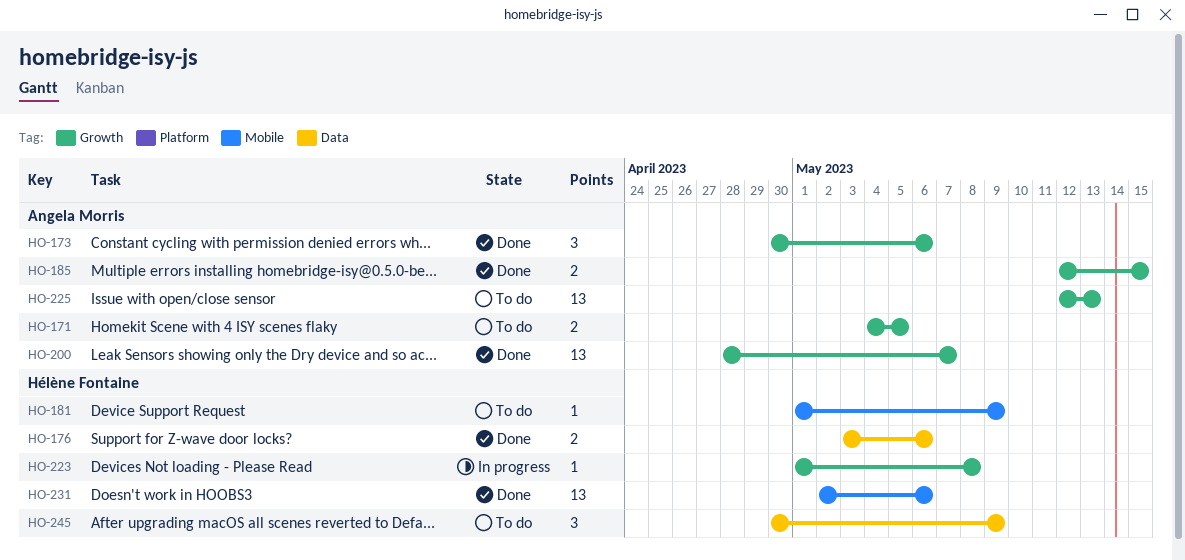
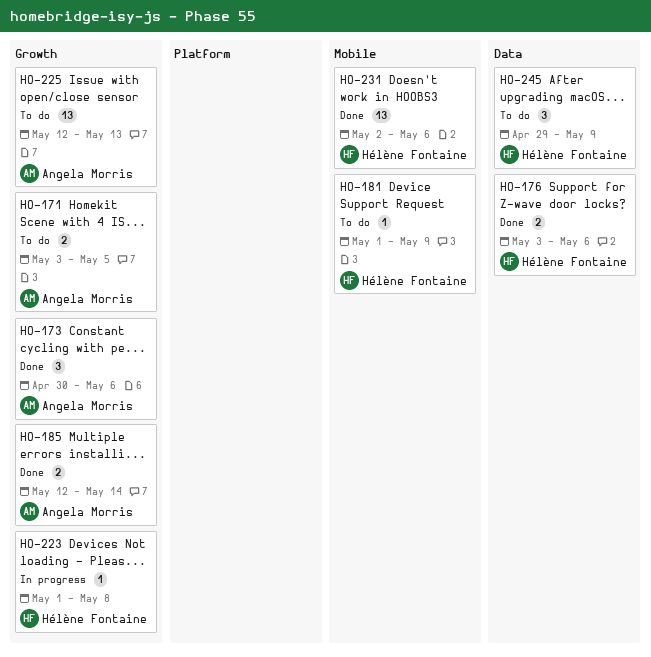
HO-171, start: May 4 -> May 3
HO-185, due: May 15 -> May 14
HO-200: present -> none
HO-245, start: Apr 30 -> Apr 29

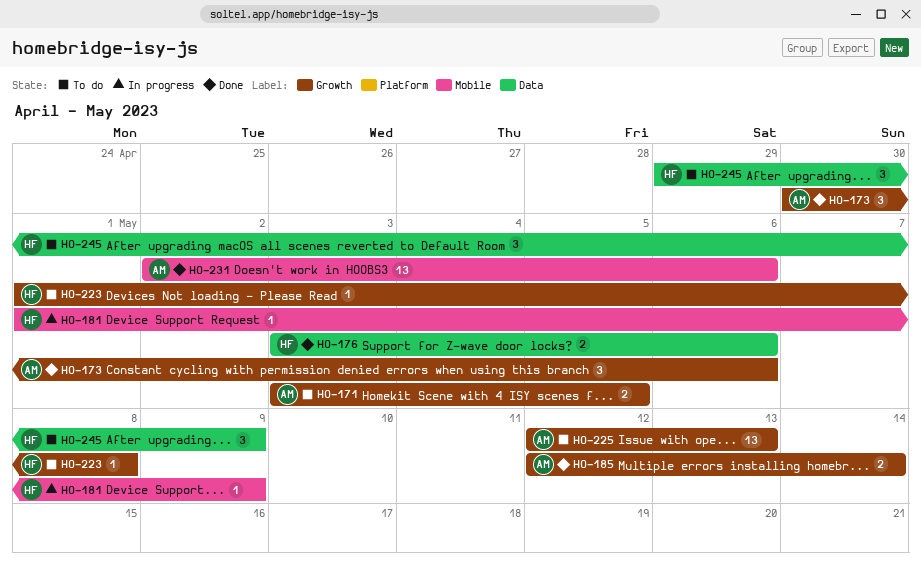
HO-181, status: To do -> In progress
HO-223, status: In progress -> To do
HO-231, owner: Hélène Fontaine -> Angela Morris

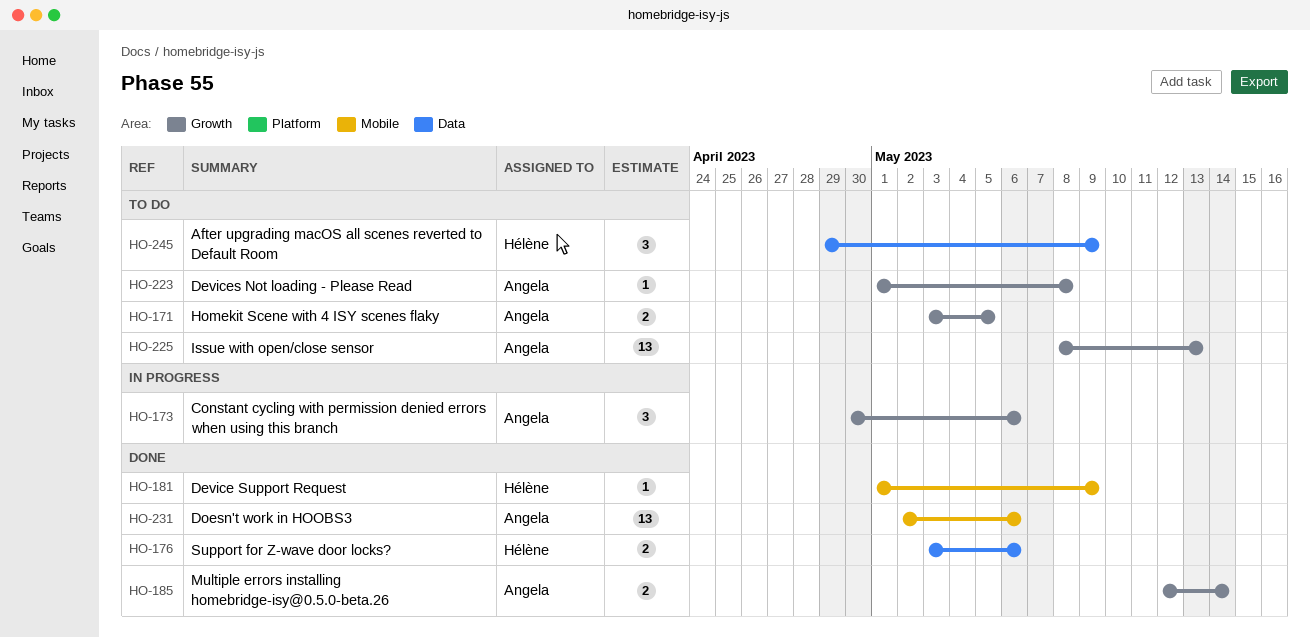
HO-173, status: Done -> In progress
HO-181, status: In progress -> Done
HO-223, owner: Hélène -> Angela
HO-225, start: May 12 -> May 8

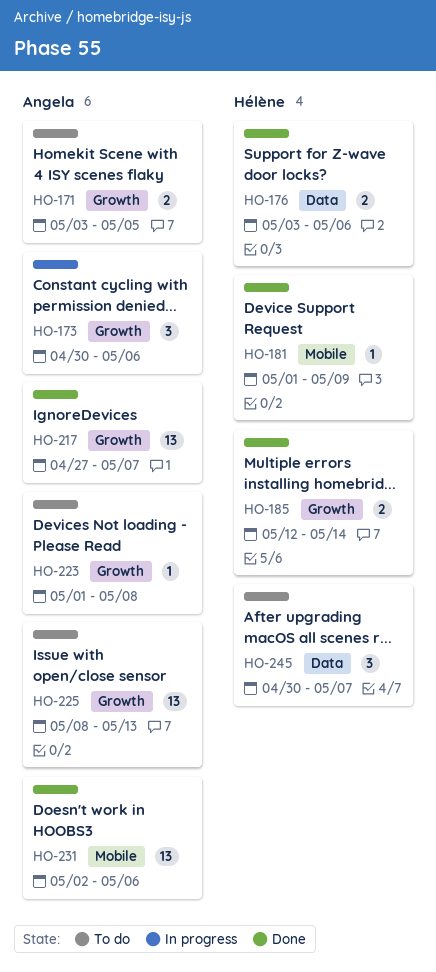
HO-185, owner: Angela -> Hélène
HO-217: none -> present
HO-245, start: Apr 29 -> Apr 30
HO-245, due: May 9 -> May 7

